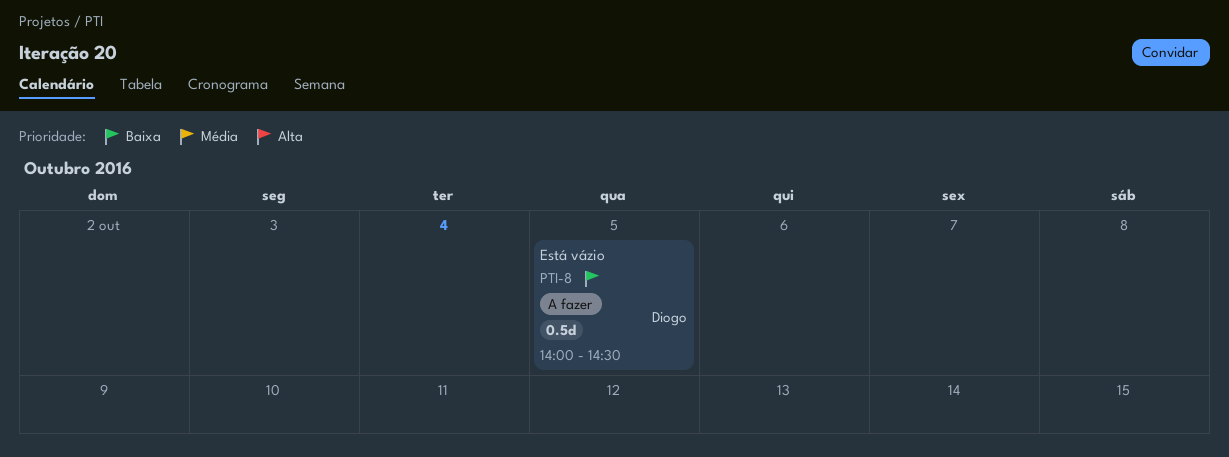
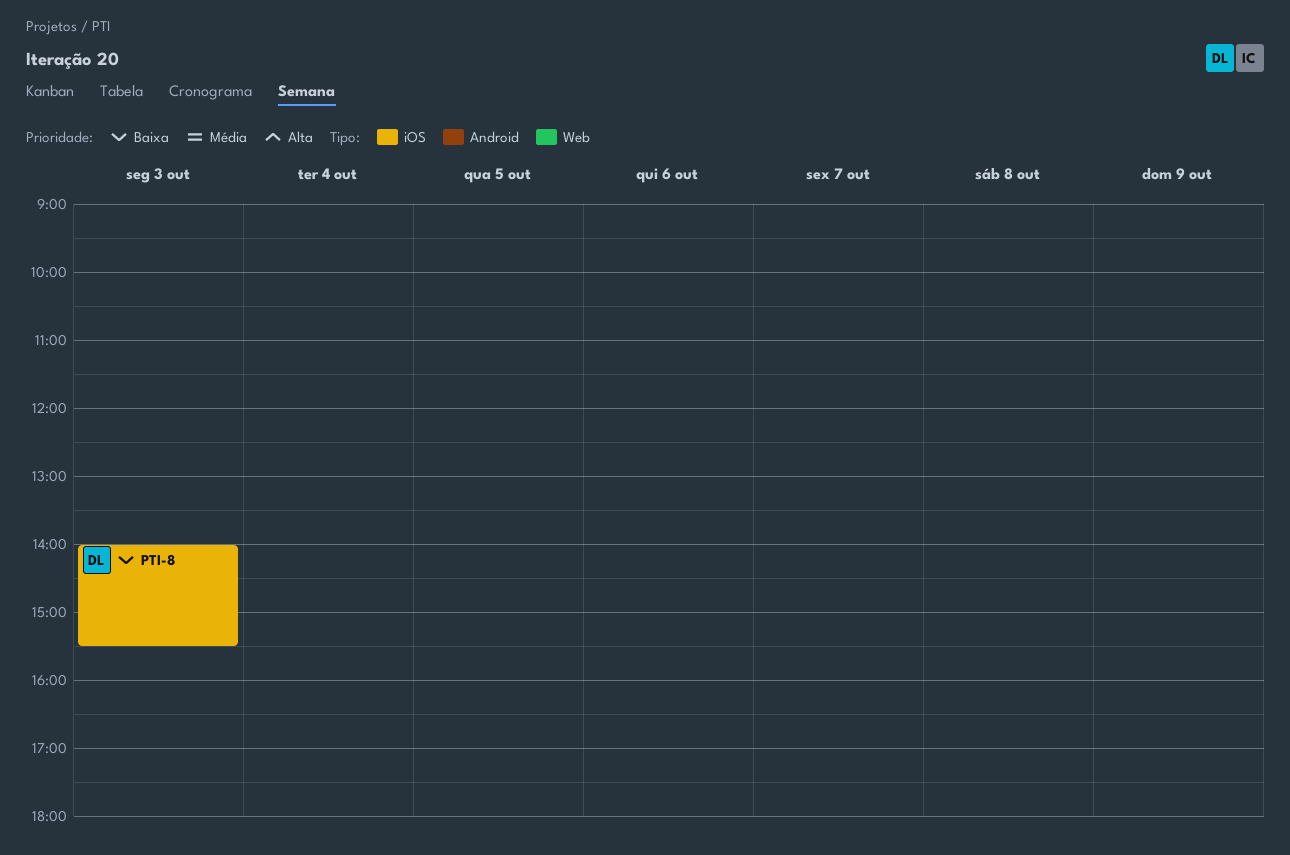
PTI-8, day: Oct 5 -> Oct 3
PTI-8, ends: 14:30 -> 15:30

